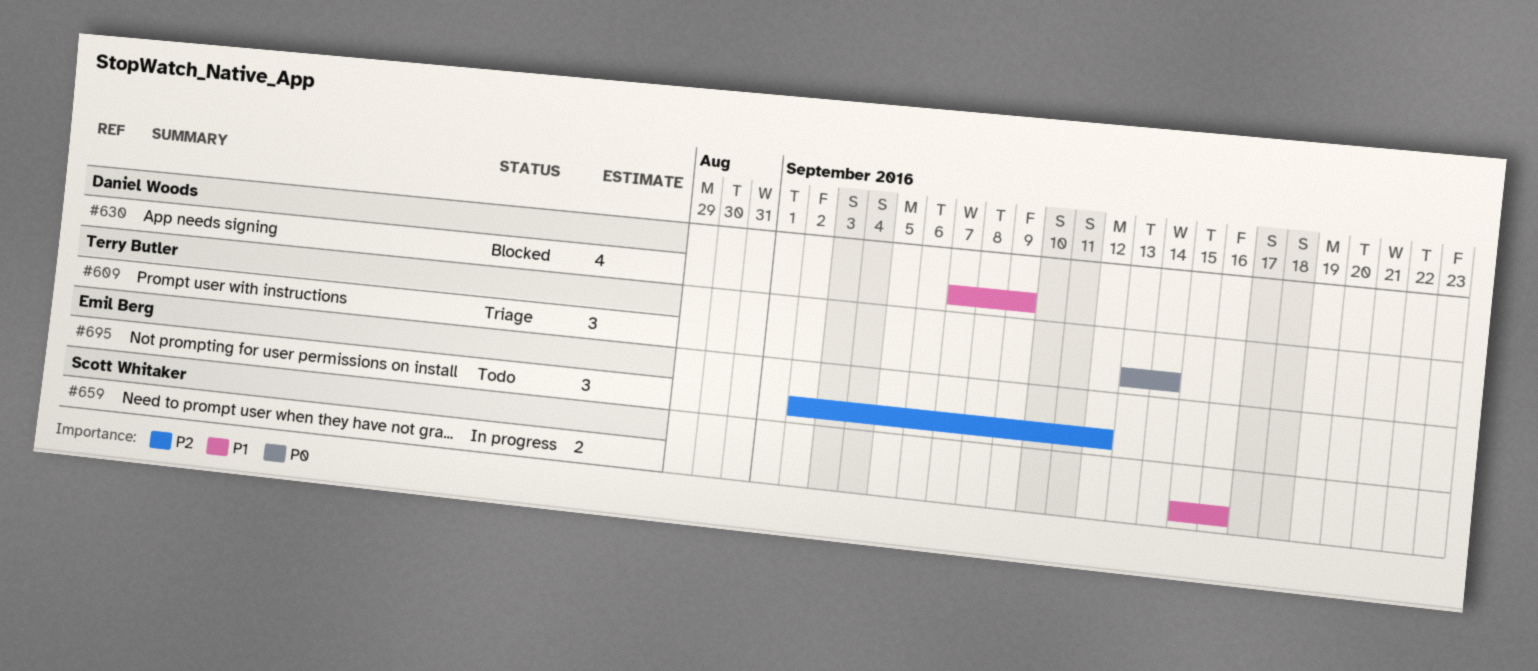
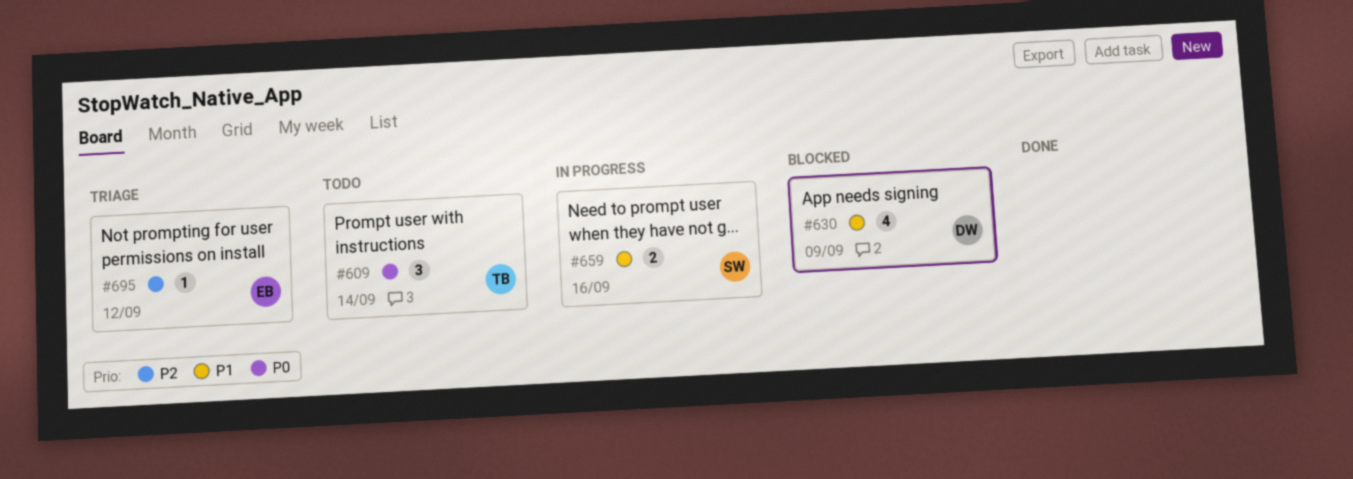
#609, status: Triage -> Todo
#695, status: Todo -> Triage
#695, estimate: 3 -> 1

